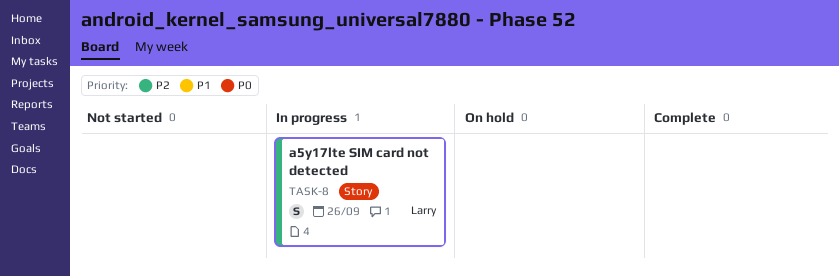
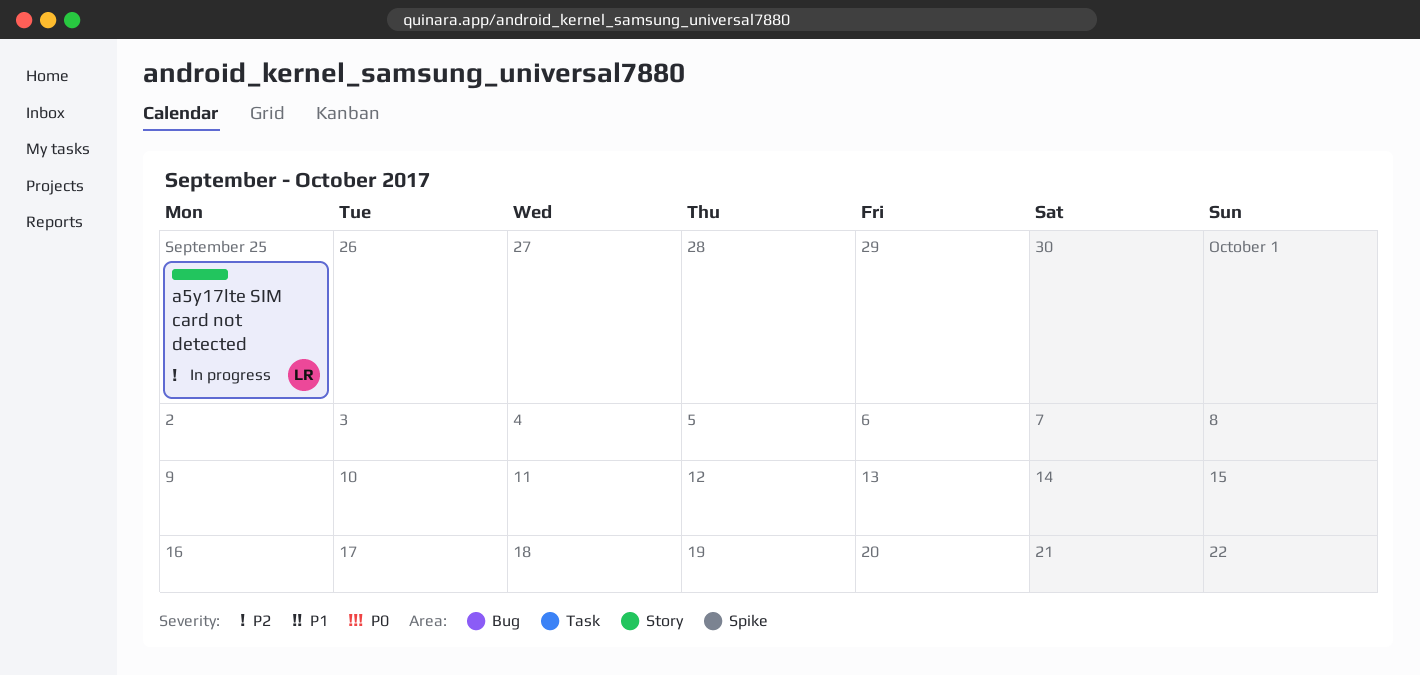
a5y17lte SIM card not detected, due: Sep 26 -> Sep 25

